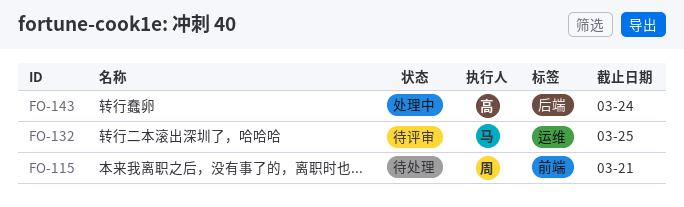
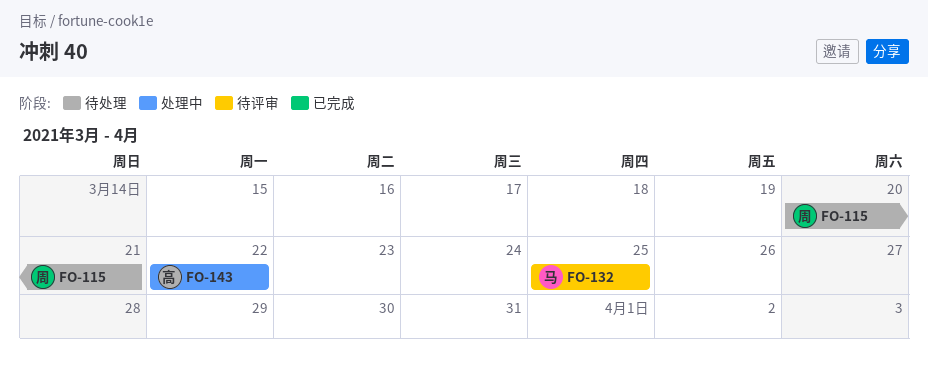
FO-143, due: Mar 24 -> Mar 22

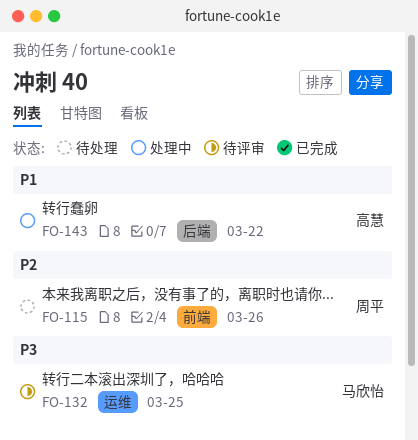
FO-115, due: Mar 21 -> Mar 26

